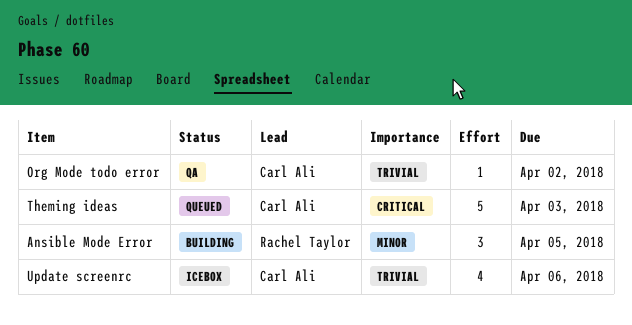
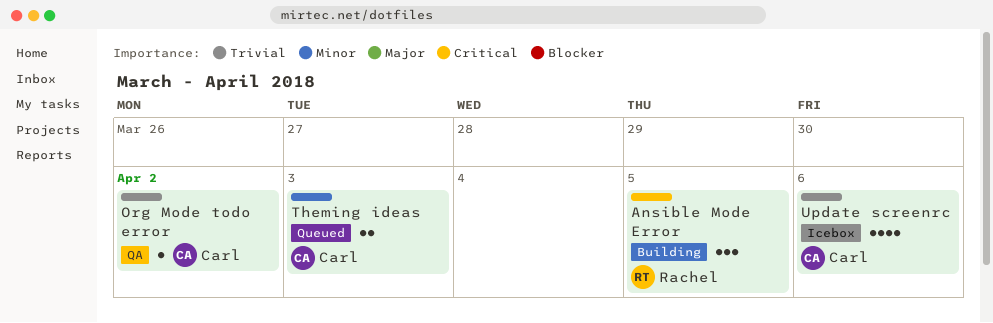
Ansible Mode Error, priority: Minor -> Critical
Theming ideas, priority: Critical -> Minor
Theming ideas, estimate: 5 -> 2

